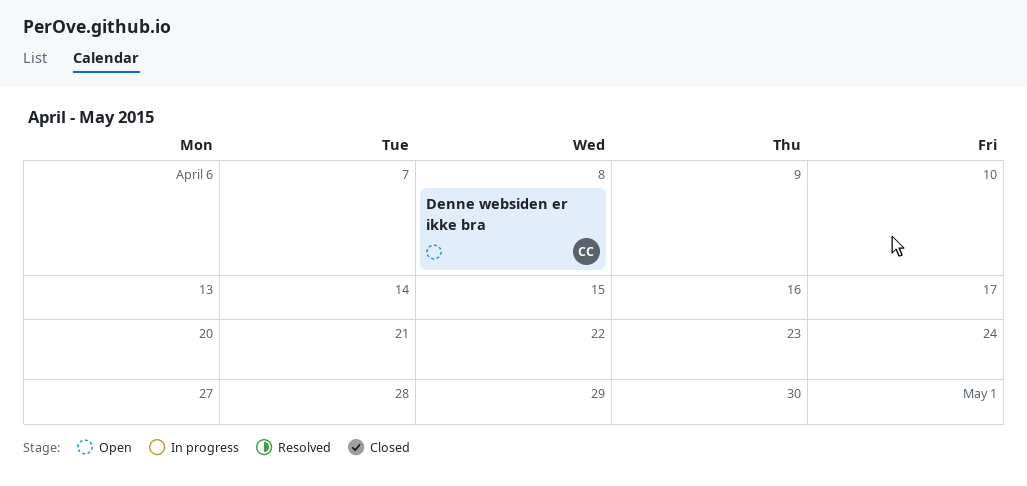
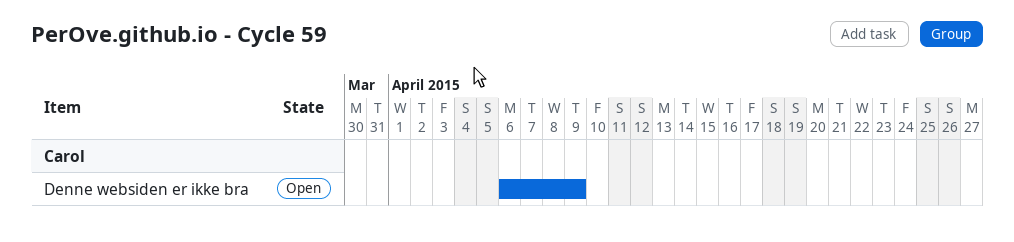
Denne websiden er ikke bra, due: Apr 8 -> Apr 9

